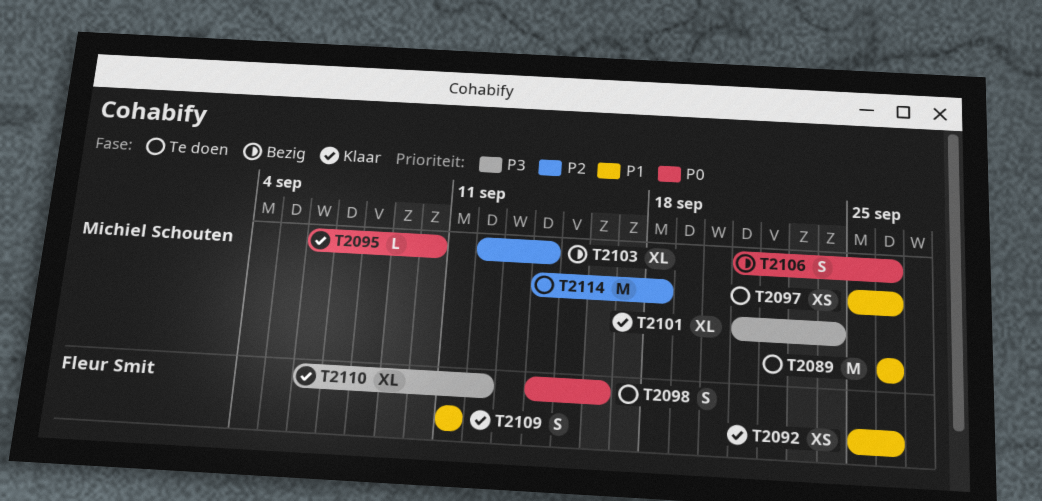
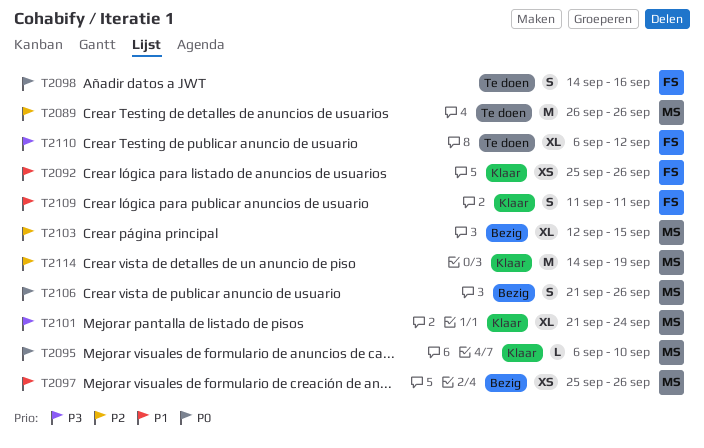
T2089, priority: P1 -> P2
T2097, status: Te doen -> Bezig
T2103, due: Sep 14 -> Sep 15
T2110, status: Klaar -> Te doen
T2114, status: Te doen -> Klaar
T2114, due: Sep 18 -> Sep 19

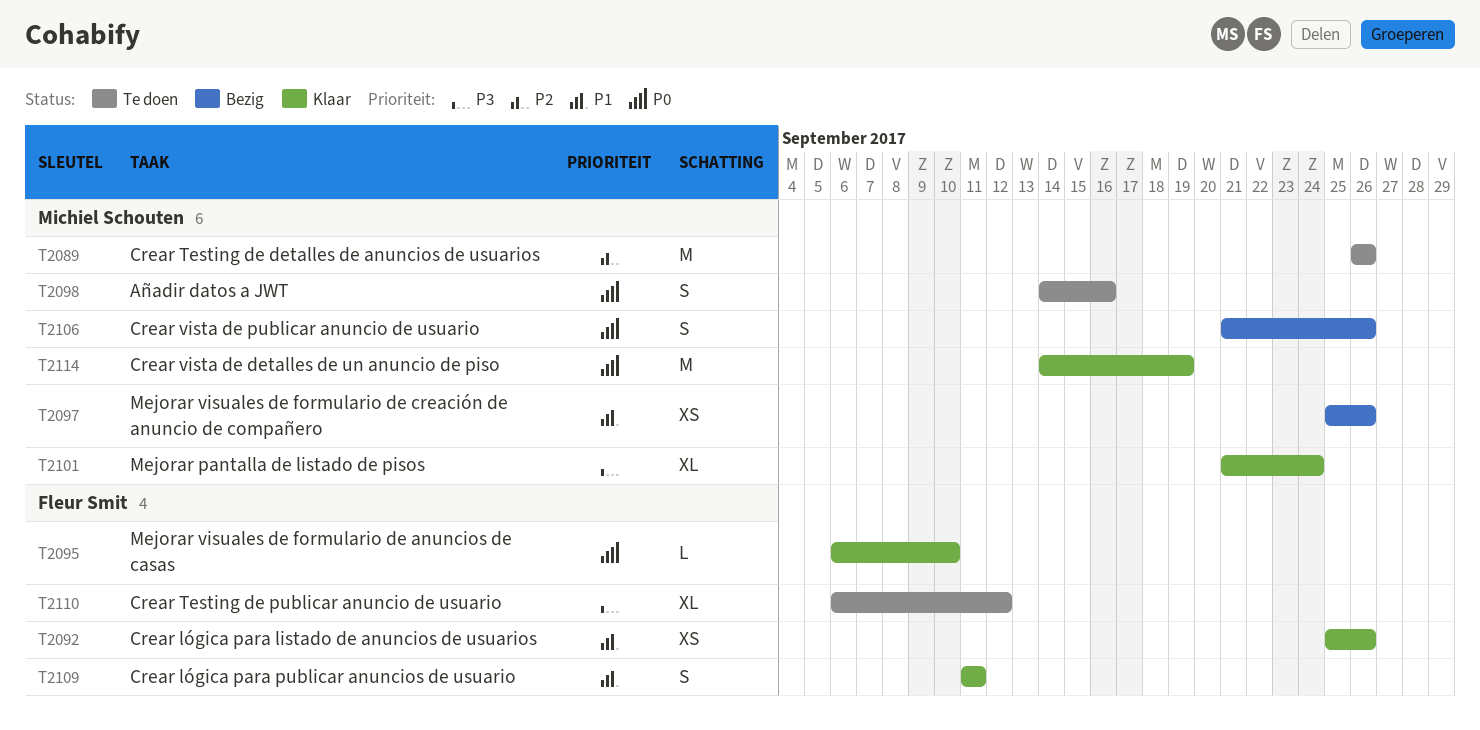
T2095, owner: Michiel Schouten -> Fleur Smit
T2098, owner: Fleur Smit -> Michiel Schouten
T2103: present -> none
T2114, priority: P2 -> P0

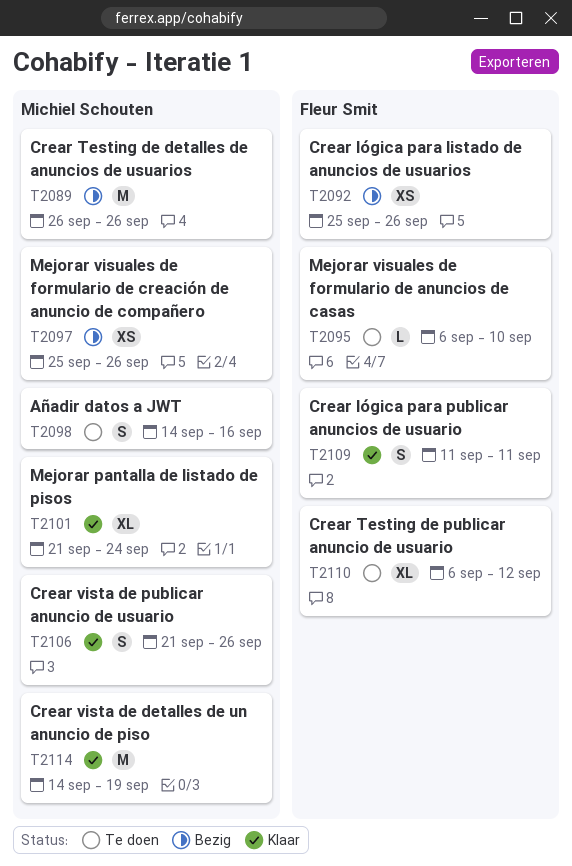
T2089, status: Te doen -> Bezig
T2092, status: Klaar -> Bezig
T2095, status: Klaar -> Te doen
T2106, status: Bezig -> Klaar

